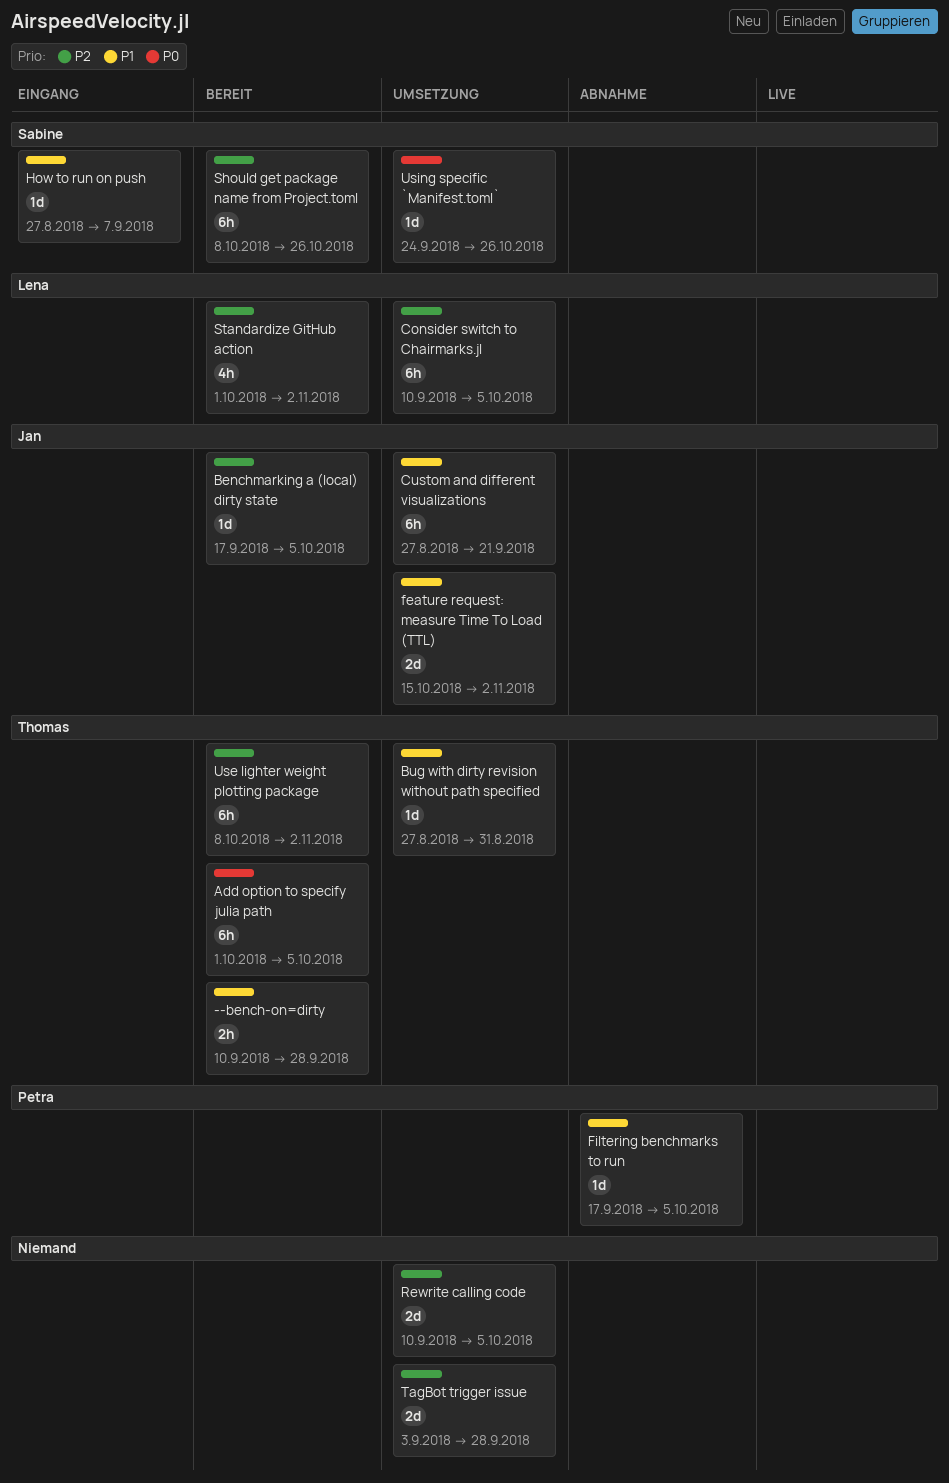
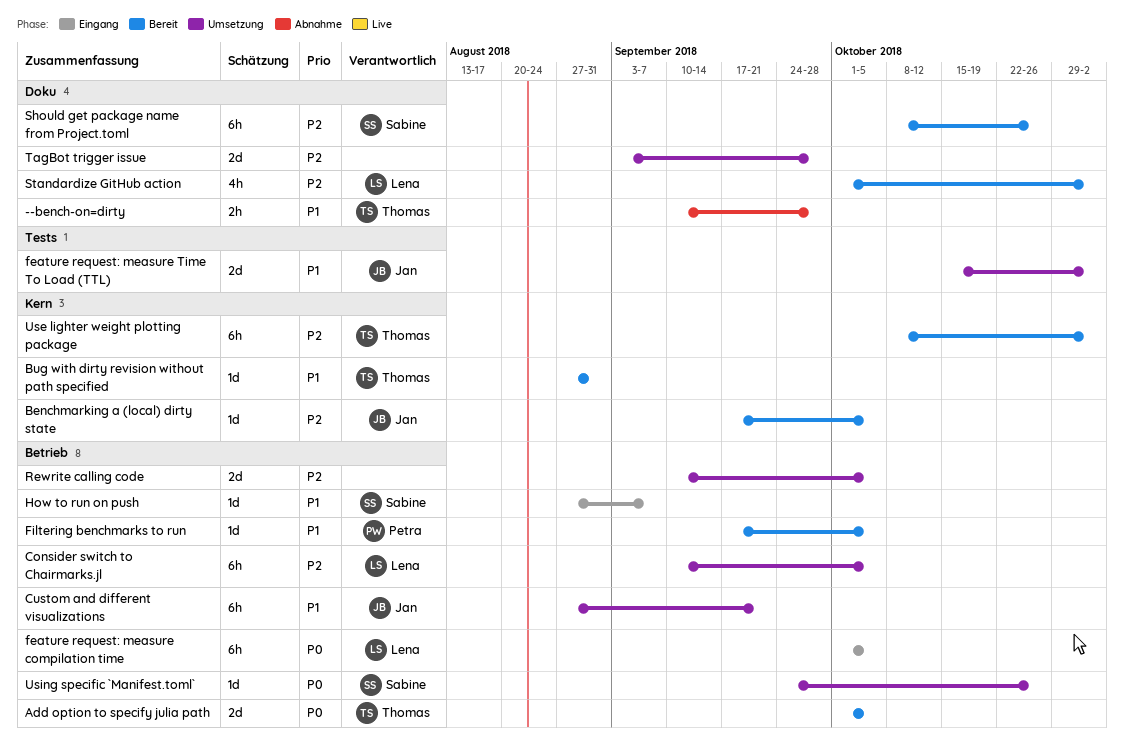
--bench-on=dirty, status: Bereit -> Abnahme
Add option to specify julia path, estimate: 6h -> 2d
Bug with dirty revision without path specified, status: Umsetzung -> Bereit
feature request: measure compilation time: none -> present
Filtering benchmarks to run, status: Abnahme -> Bereit

